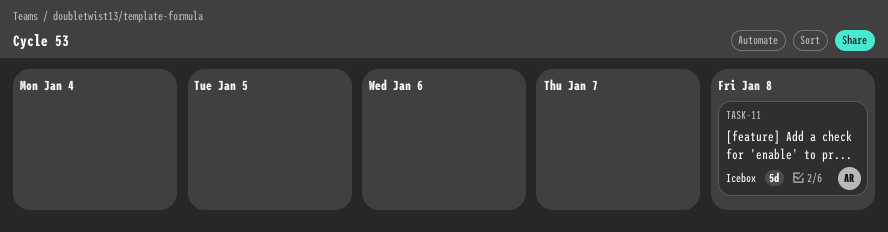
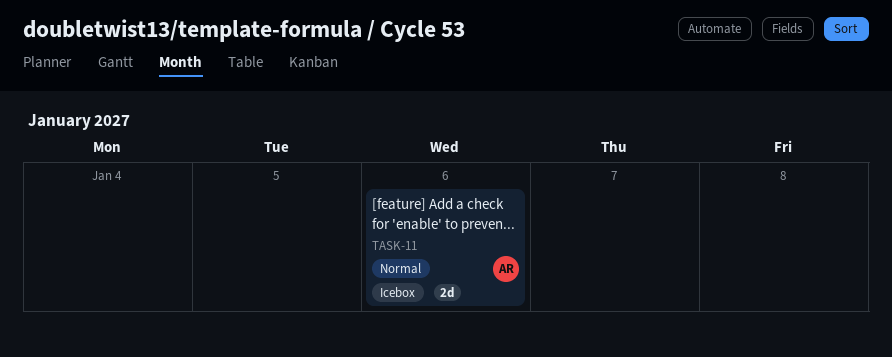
TASK-11, estimate: 5d -> 2d
TASK-11, due: Jan 8 -> Jan 6

